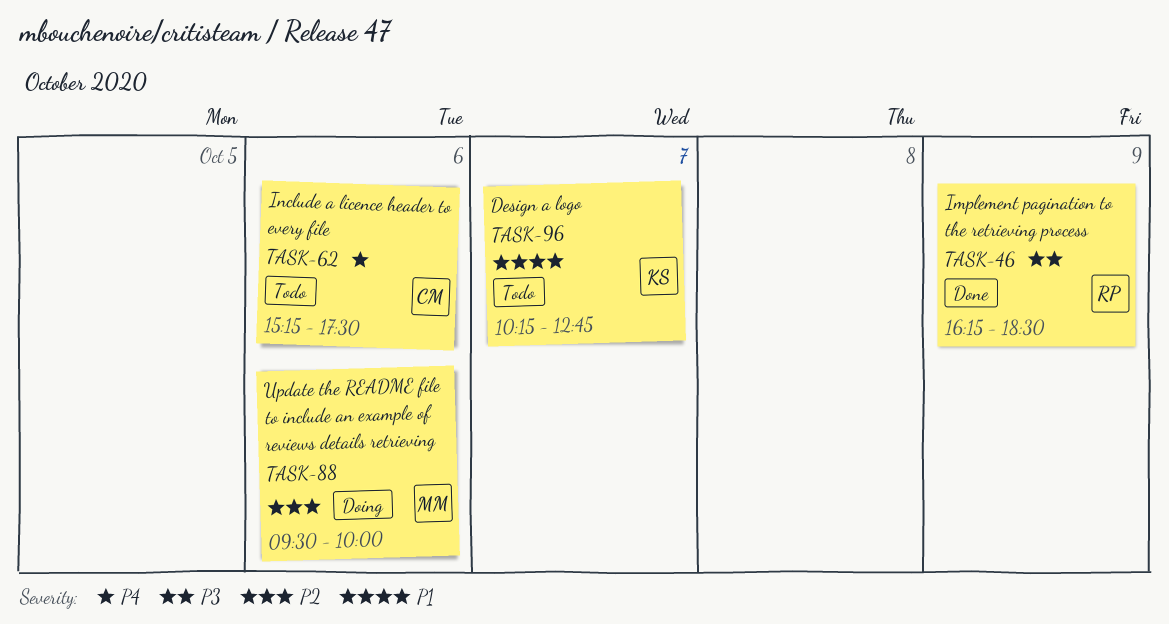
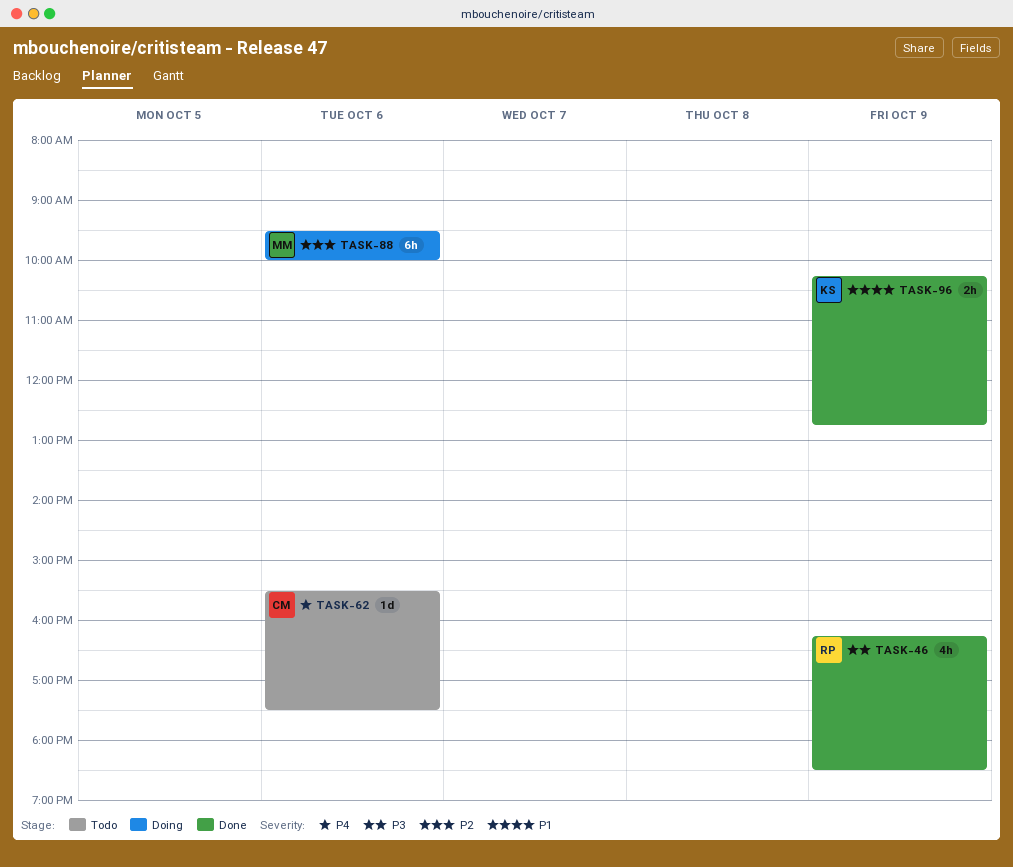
TASK-62, begins: 15:15 -> 15:30
TASK-96, status: Todo -> Done
TASK-96, day: Oct 7 -> Oct 9

